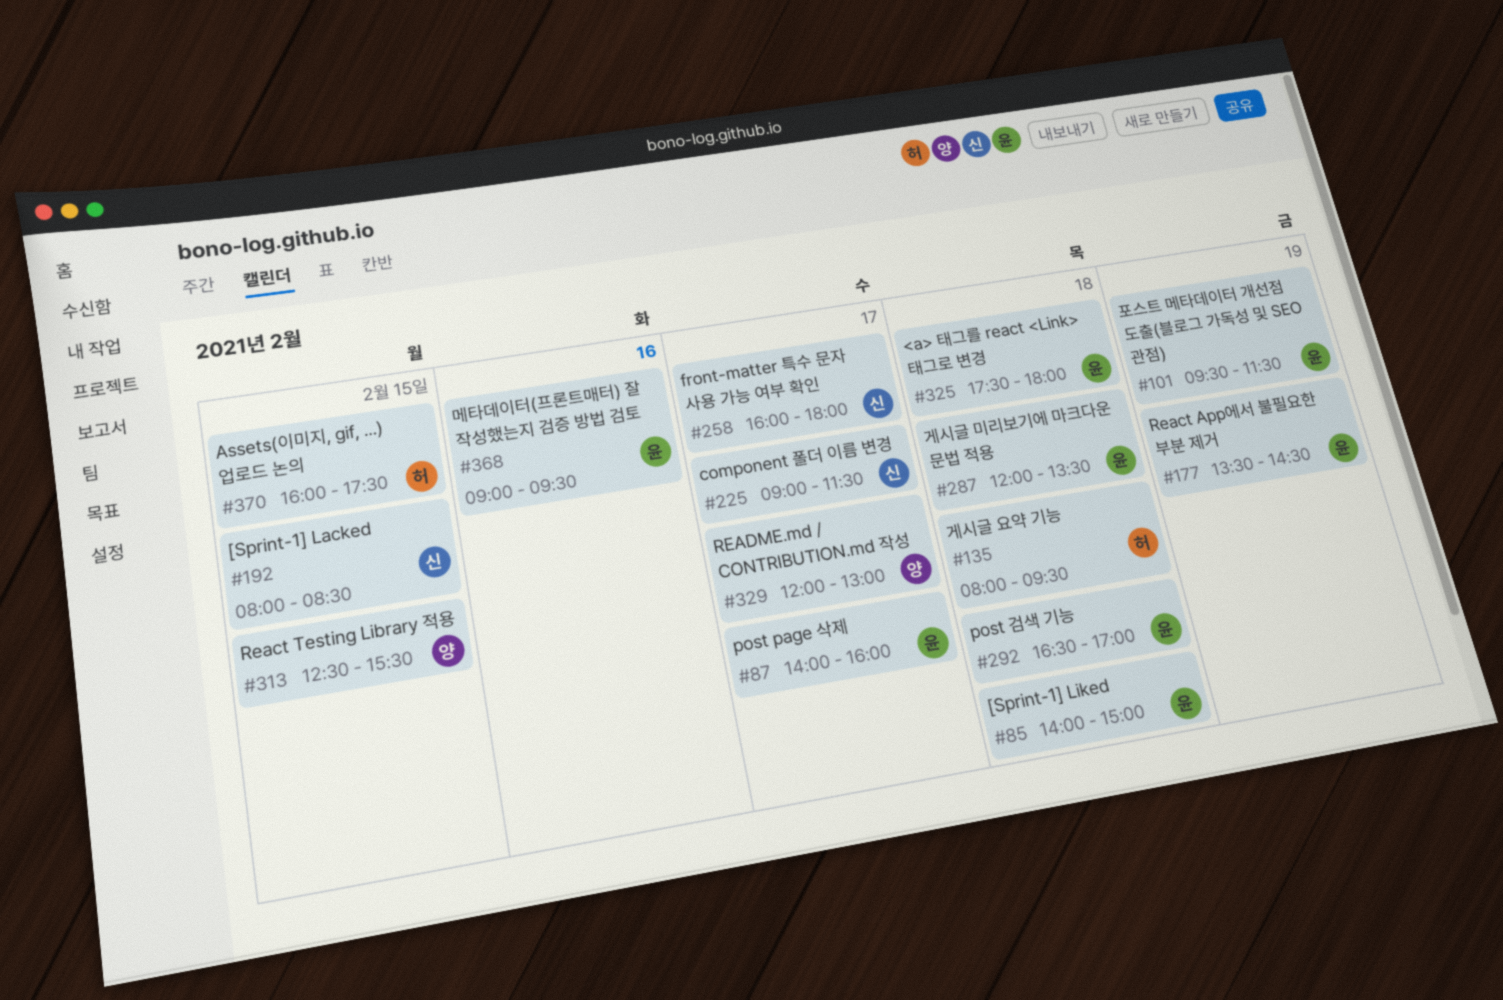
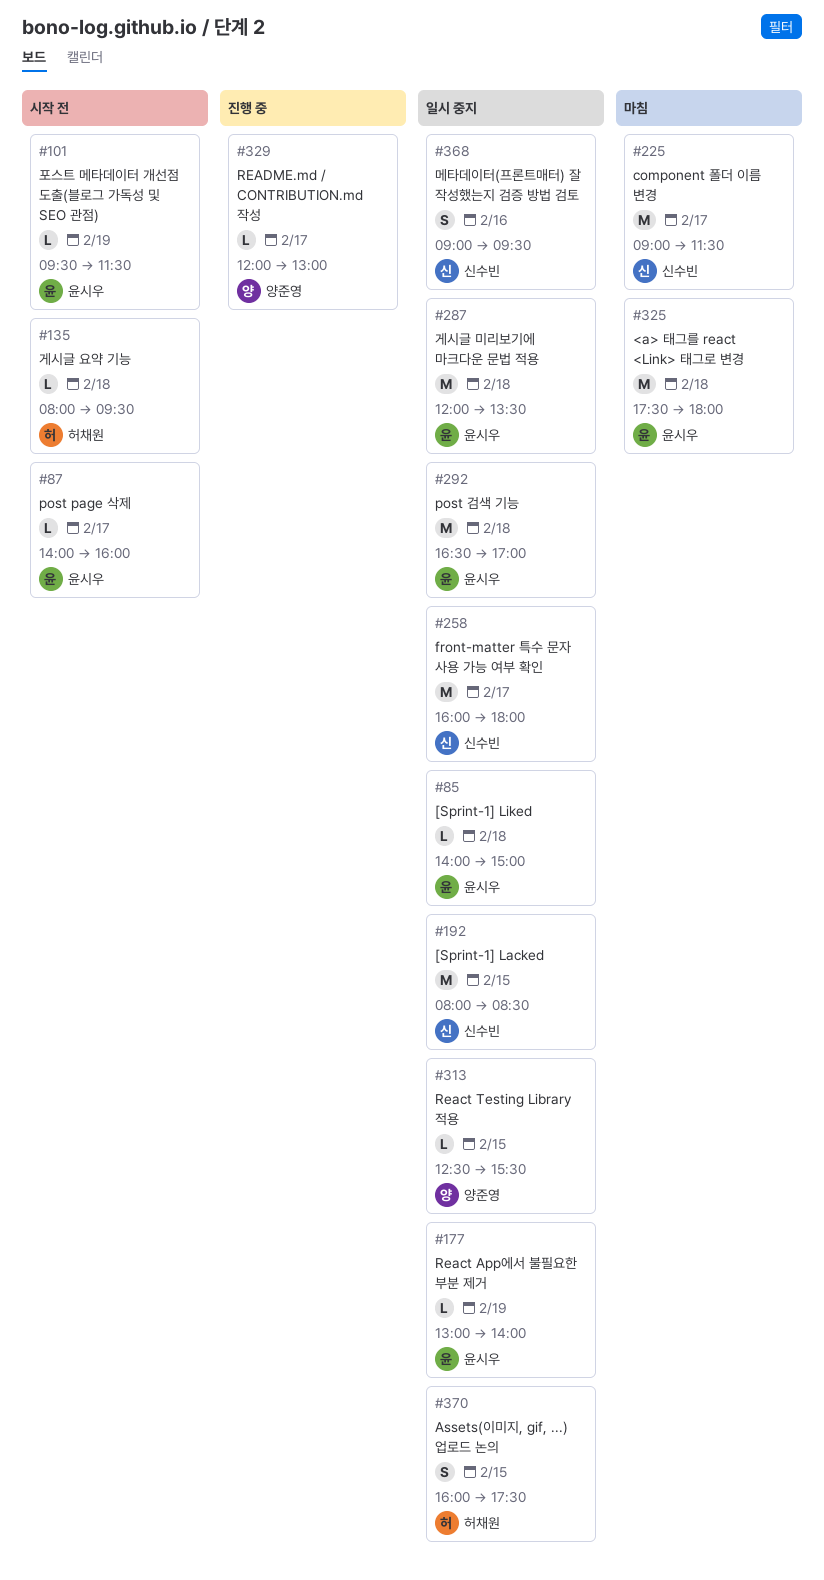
#177, begins: 13:30 -> 13:00
#177, ends: 14:30 -> 14:00
#368, owner: 윤시우 -> 신수빈

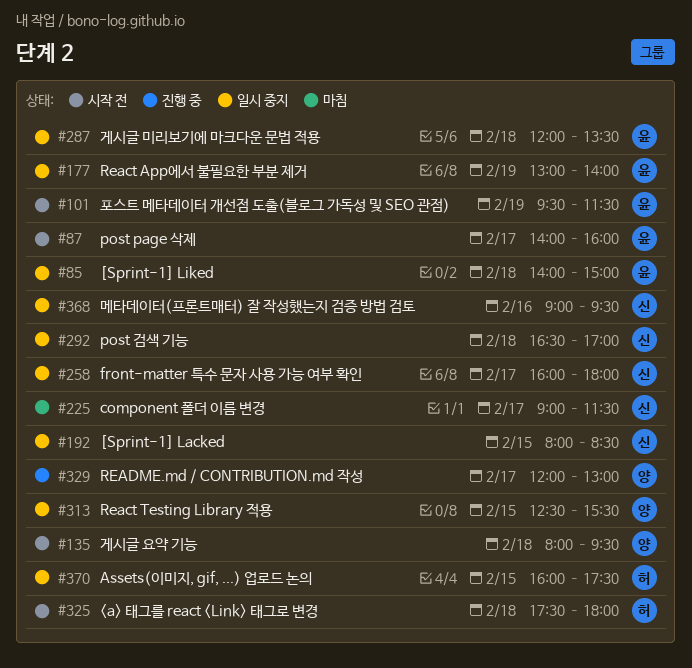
#135, owner: 허채원 -> 양준영
#292, owner: 윤시우 -> 신수빈
#325, status: 마침 -> 시작 전
#325, owner: 윤시우 -> 허채원

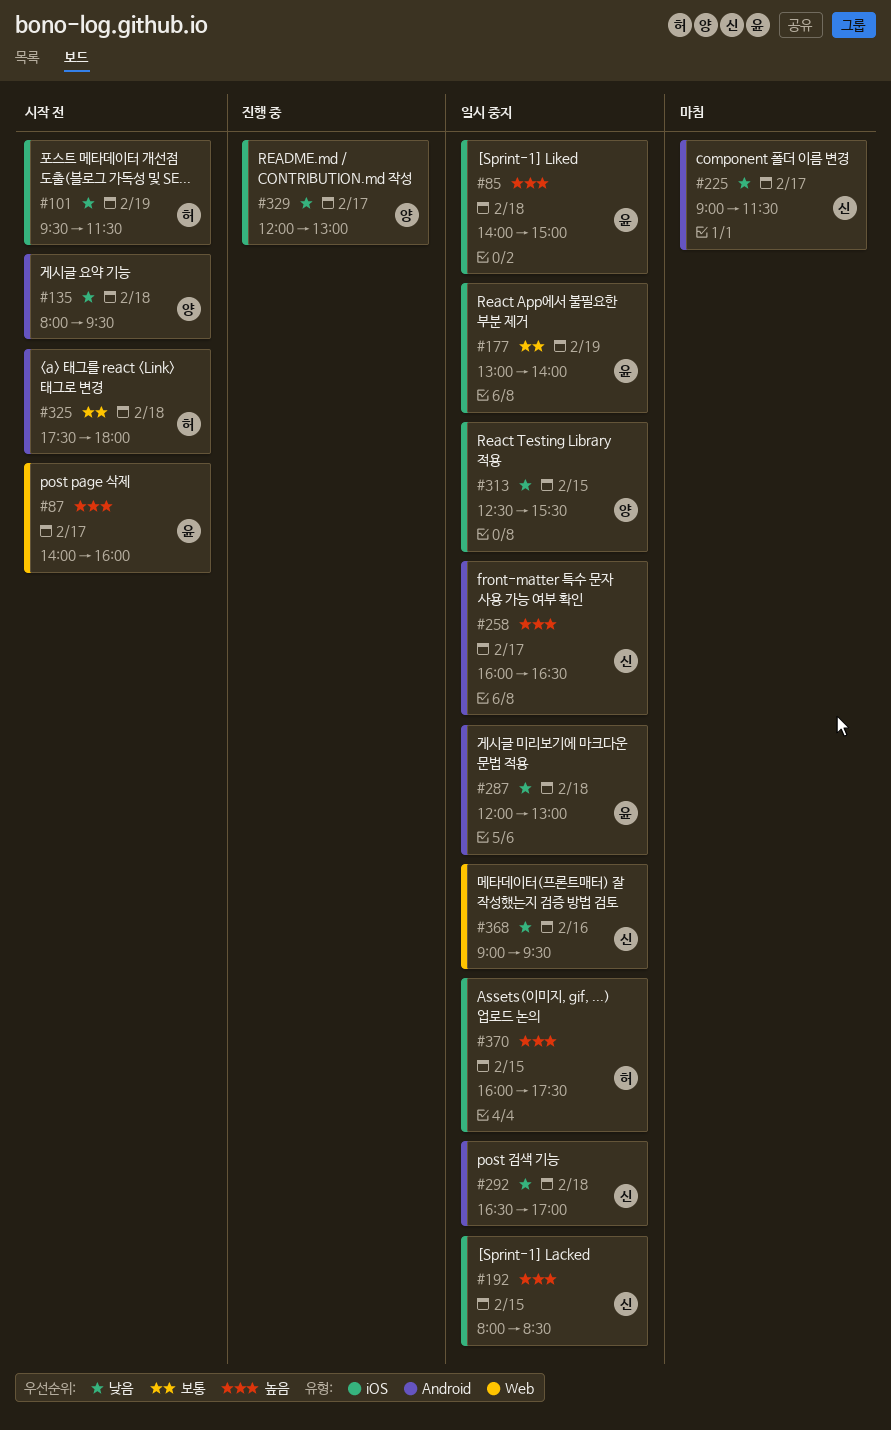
#101, owner: 윤 -> 허
#258, ends: 18:00 -> 16:30
#287, ends: 13:30 -> 13:00

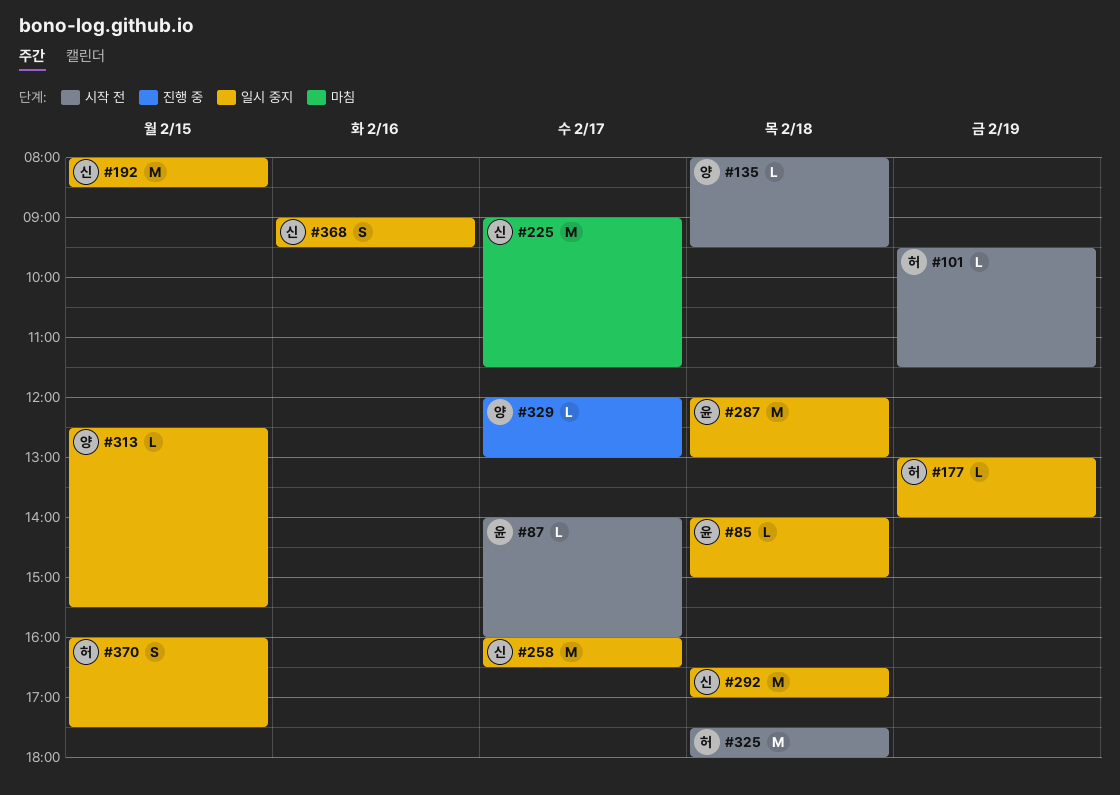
#177, owner: 윤 -> 허

